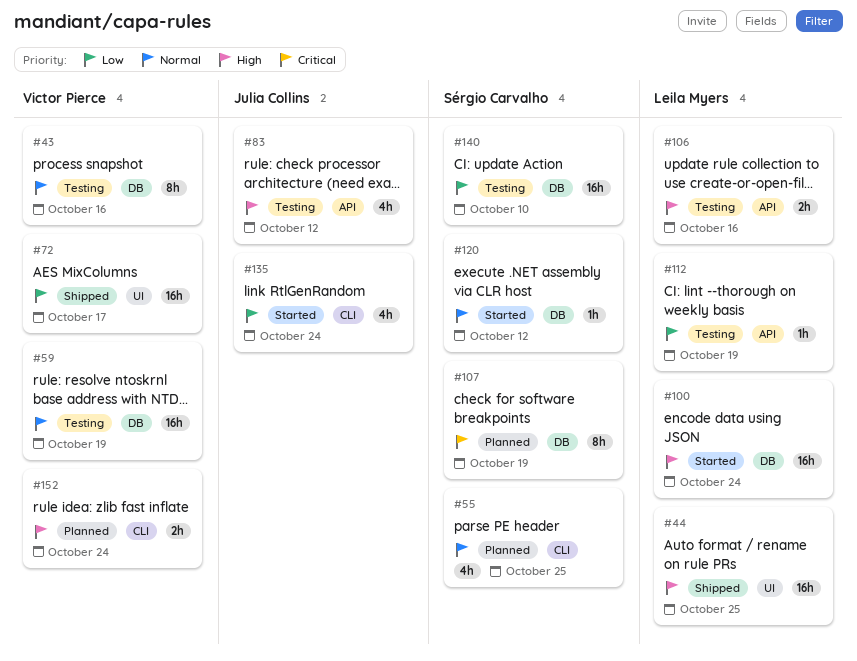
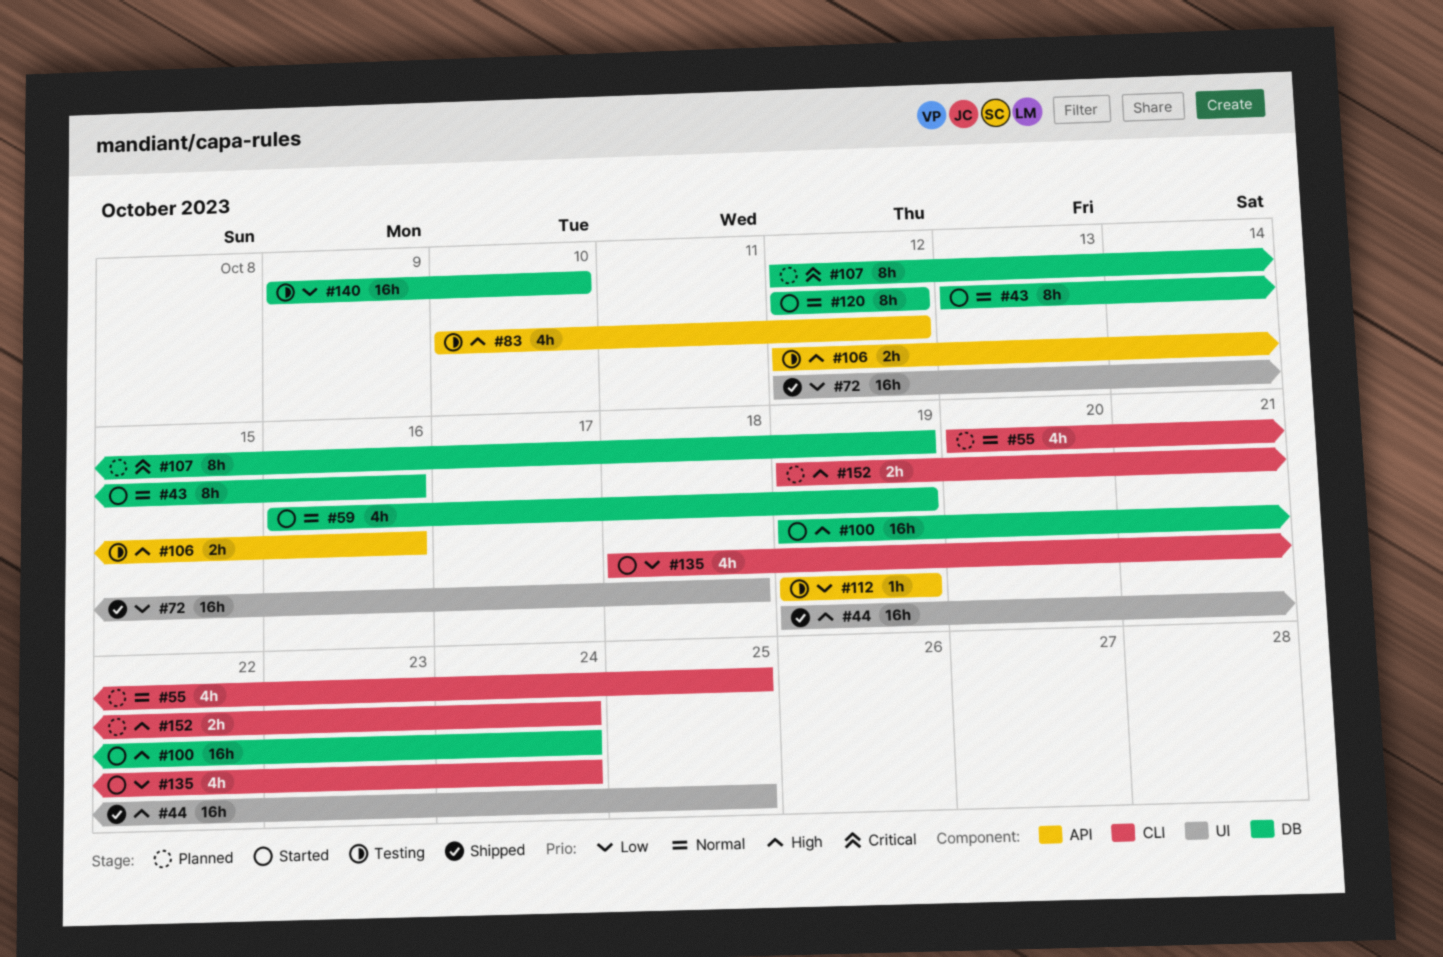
#43, status: Testing -> Started
#59, status: Testing -> Started
#59, estimate: 16h -> 4h
#72, due: Oct 17 -> Oct 18
#120, estimate: 1h -> 8h

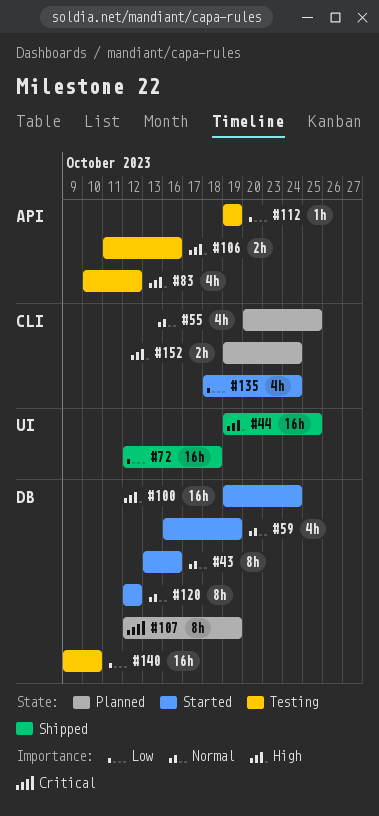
#106, start: Oct 12 -> Oct 11

